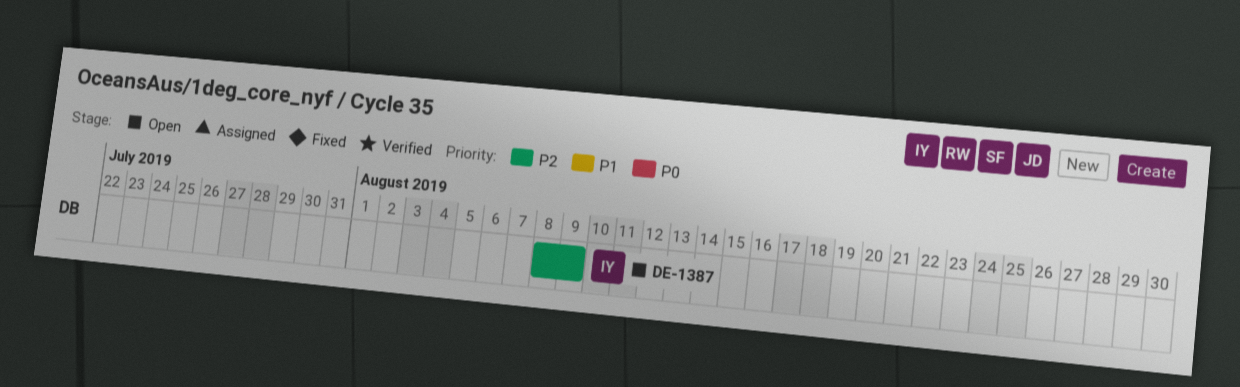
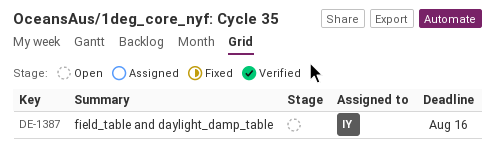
DE-1387, due: Aug 9 -> Aug 16

